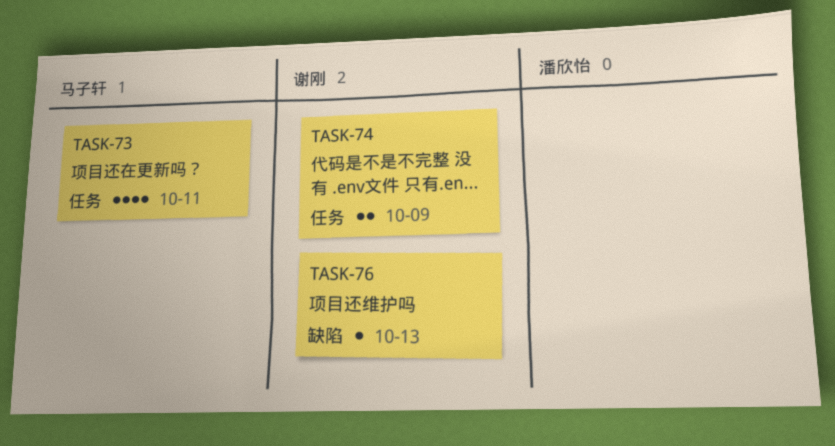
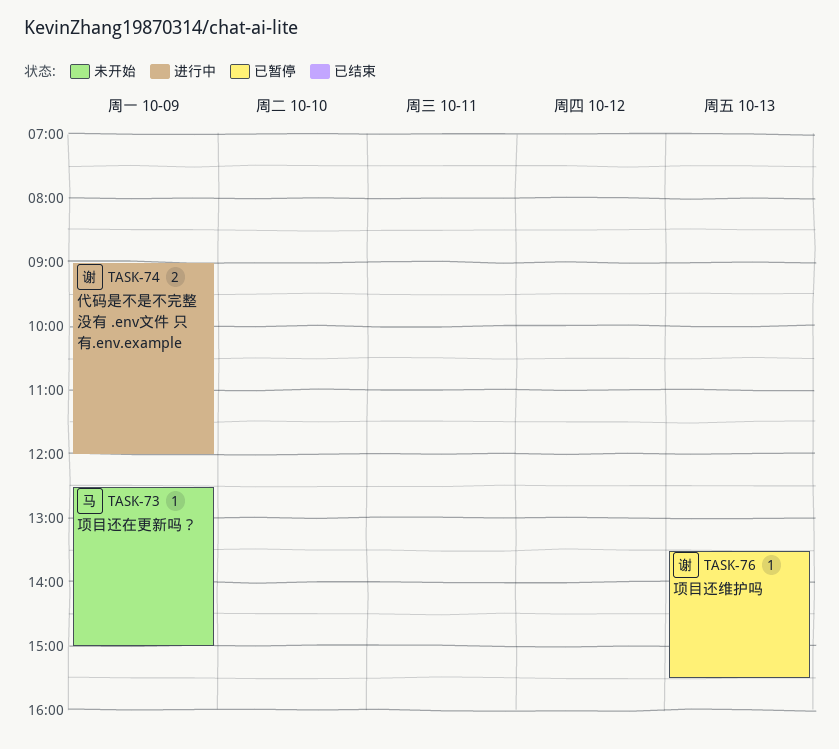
TASK-73, estimate: 4 -> 1
TASK-73, day: Oct 11 -> Oct 9

